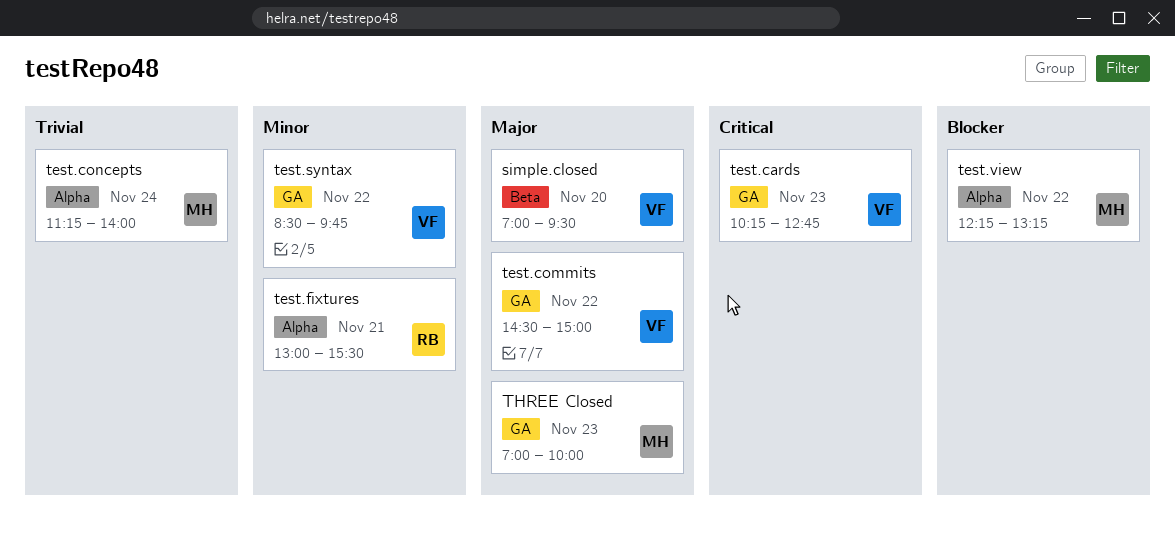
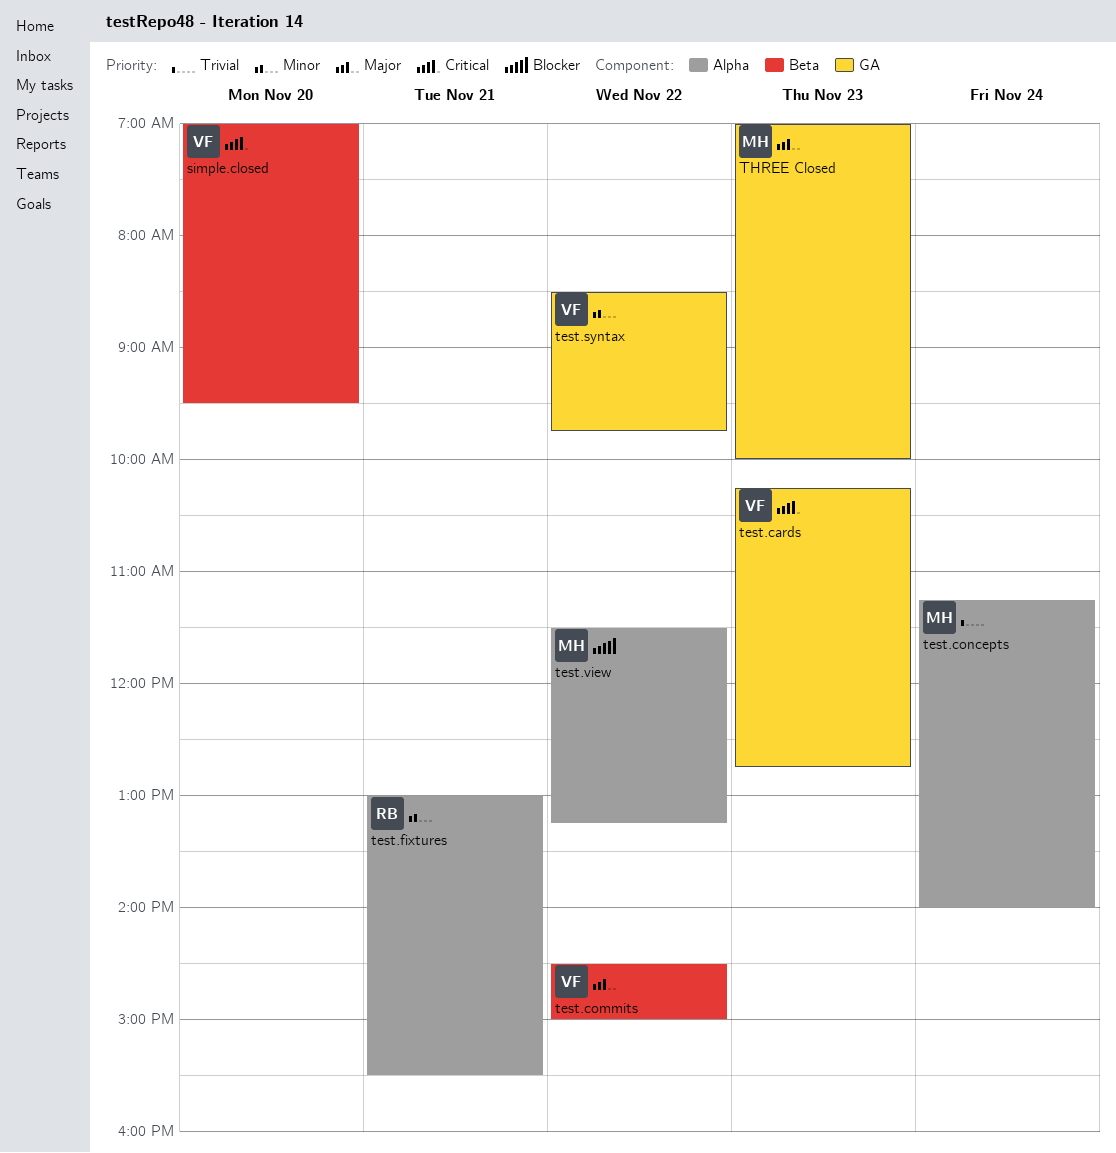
simple.closed, priority: Major -> Critical
test.commits, label: GA -> Beta
test.view, begins: 12:15 -> 11:30

